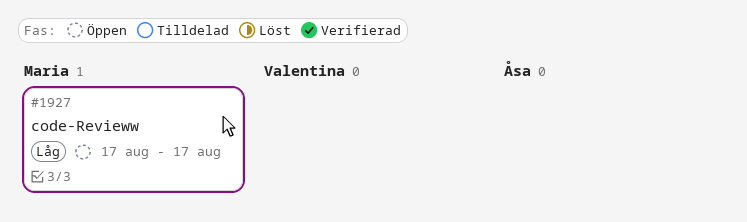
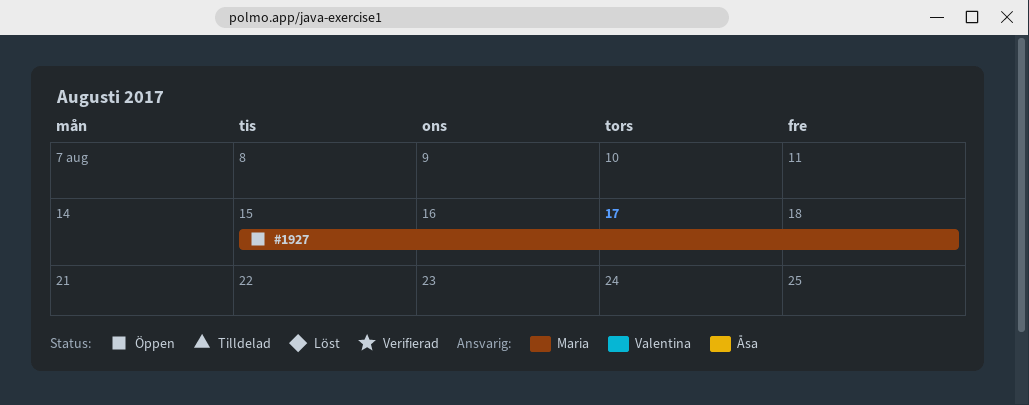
#1927, start: Aug 17 -> Aug 15
#1927, due: Aug 17 -> Aug 18

